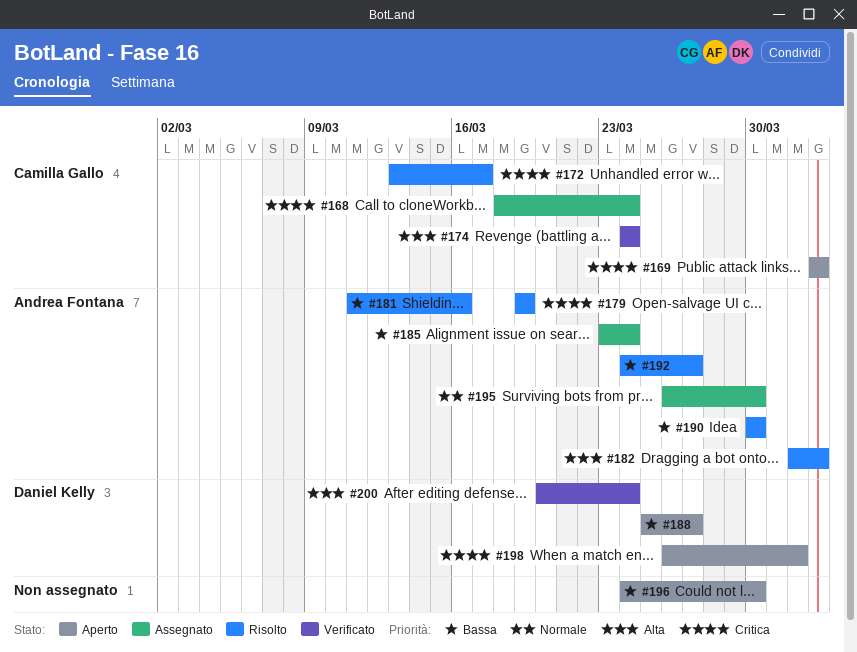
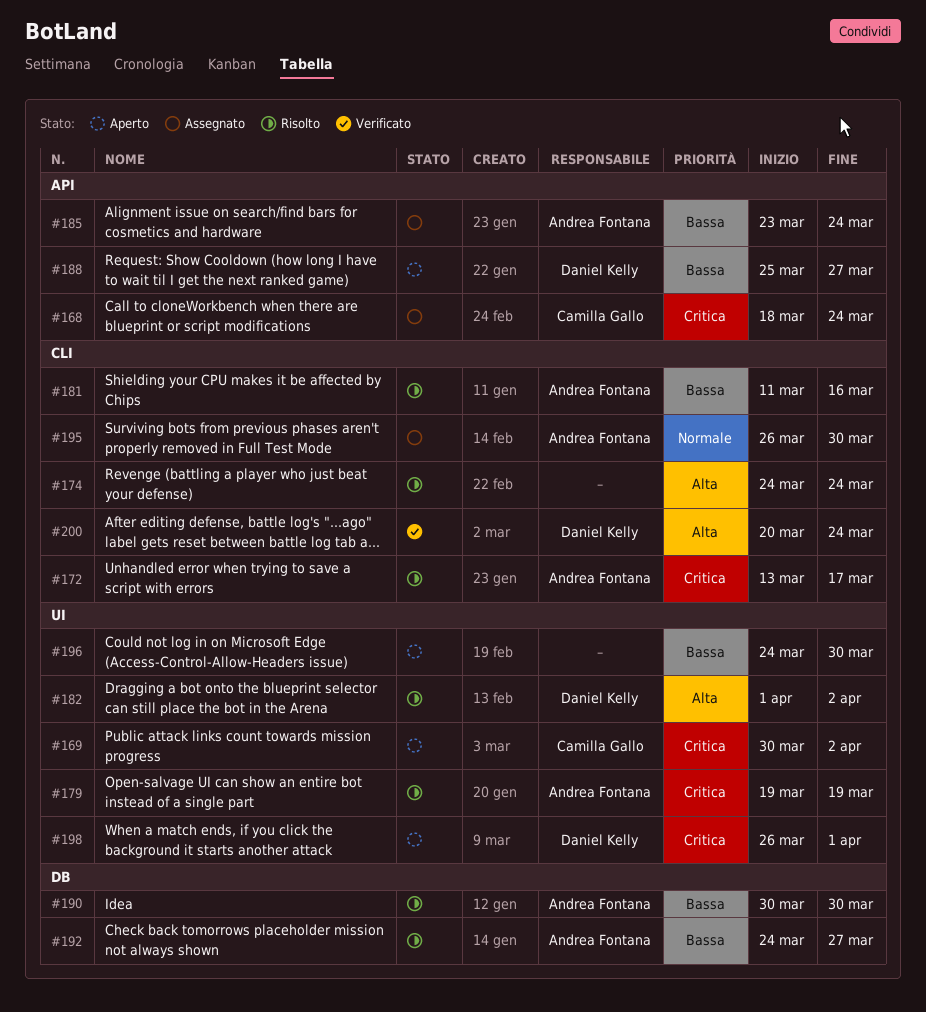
#169, start: Apr 2 -> Mar 30
#172, owner: Camilla Gallo -> Andrea Fontana
#174, status: Verificato -> Risolto
#174, owner: Camilla Gallo -> none
#182, owner: Andrea Fontana -> Daniel Kelly

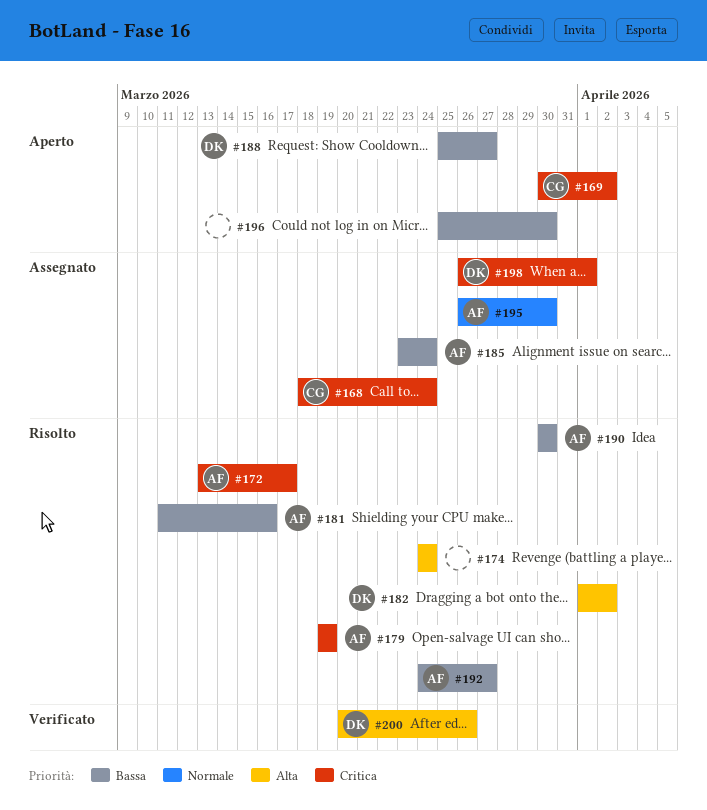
#196, start: Mar 24 -> Mar 25
#198, status: Aperto -> Assegnato
#200, due: Mar 24 -> Mar 26

